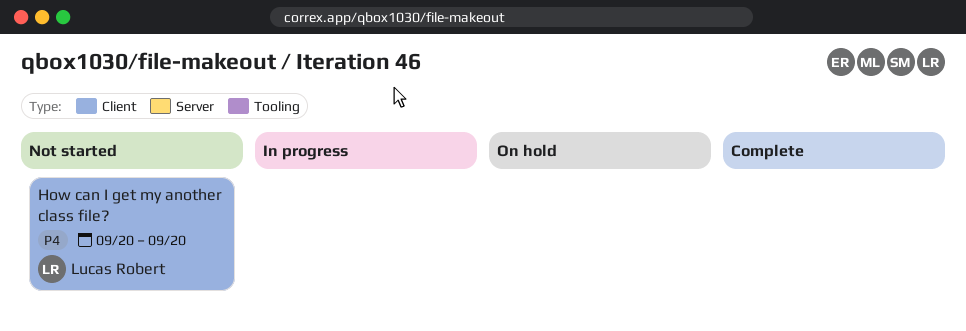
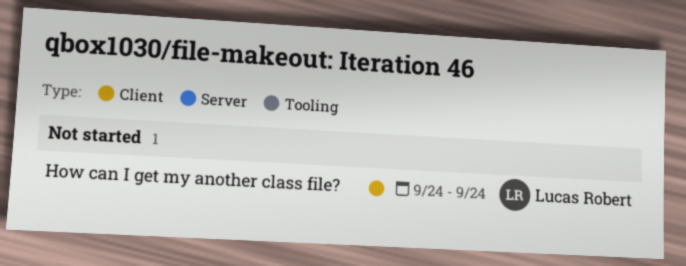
How can I get my another class file?, start: Sep 20 -> Sep 24
How can I get my another class file?, due: Sep 20 -> Sep 24

